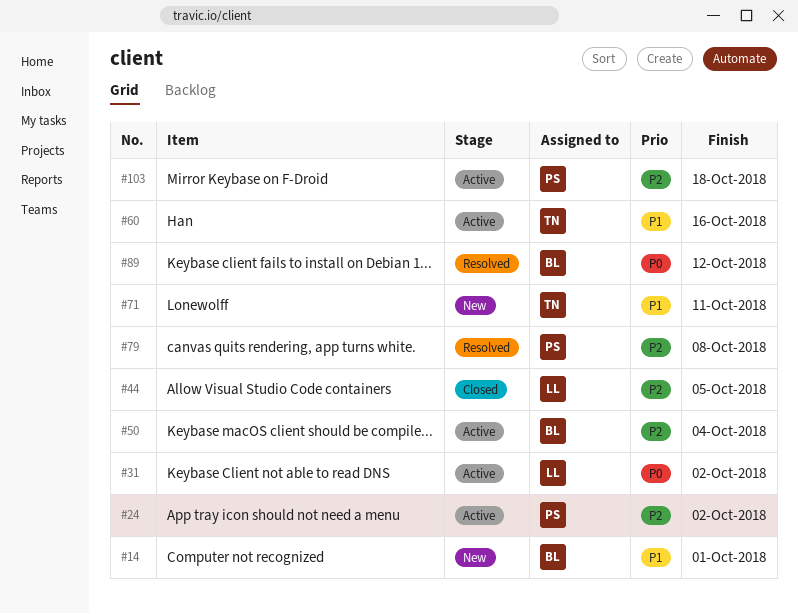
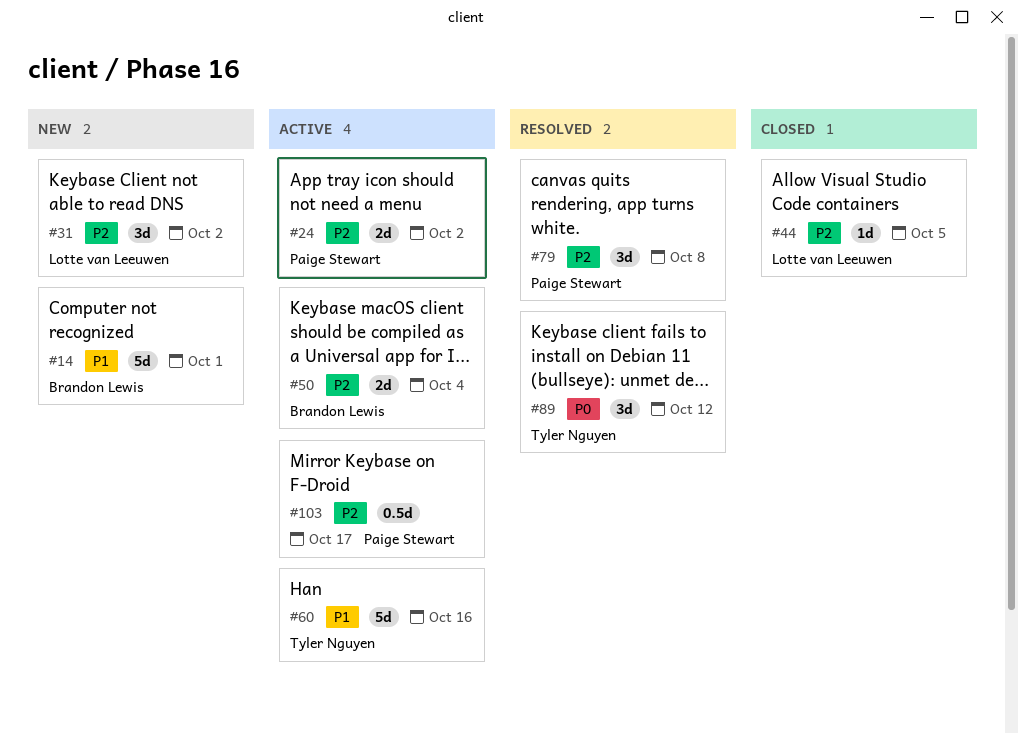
#31, status: Active -> New
#31, priority: P0 -> P2
#71: present -> none
#89, owner: Brandon Lewis -> Tyler Nguyen
#103, due: Oct 18 -> Oct 17

